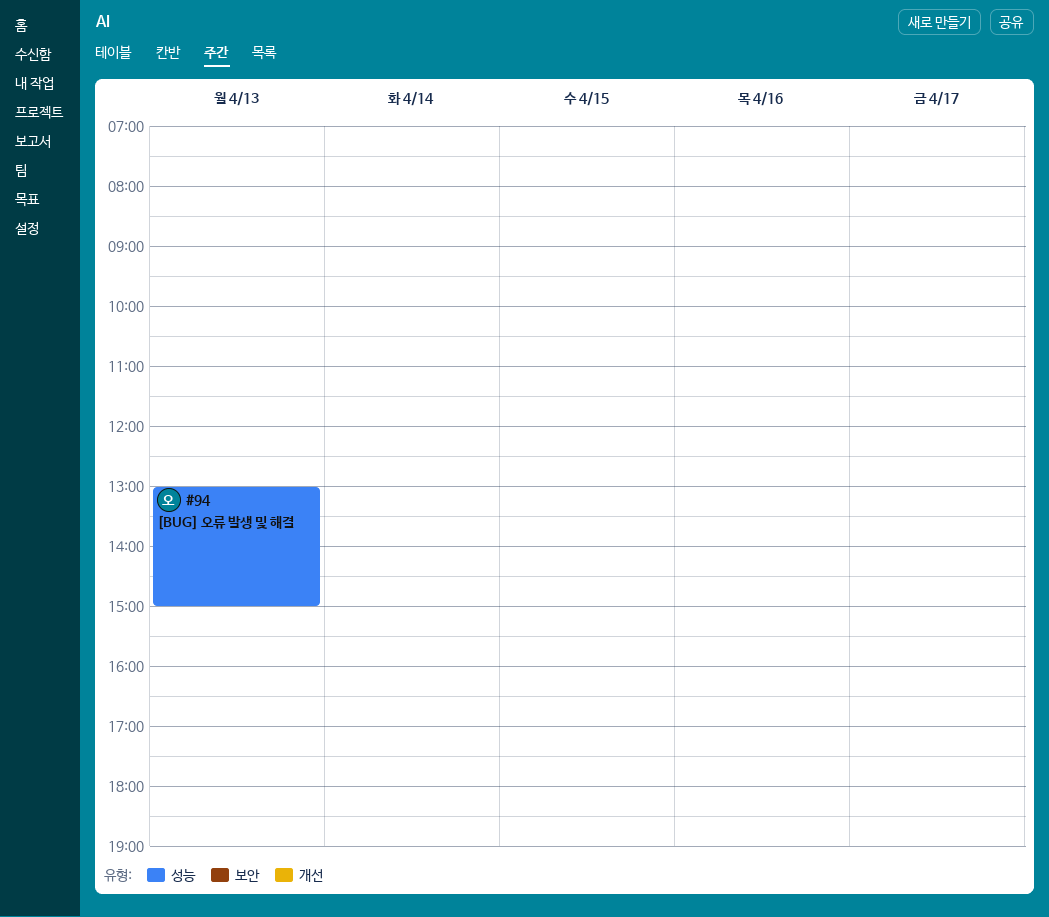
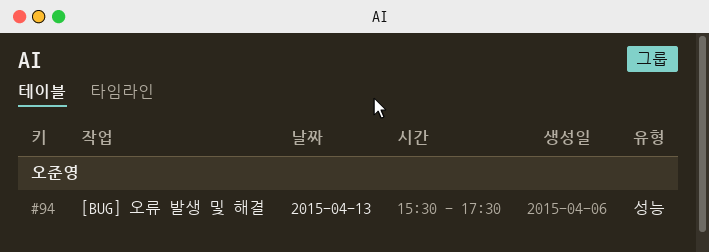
#94, begins: 13:00 -> 15:30
#94, ends: 15:00 -> 17:30

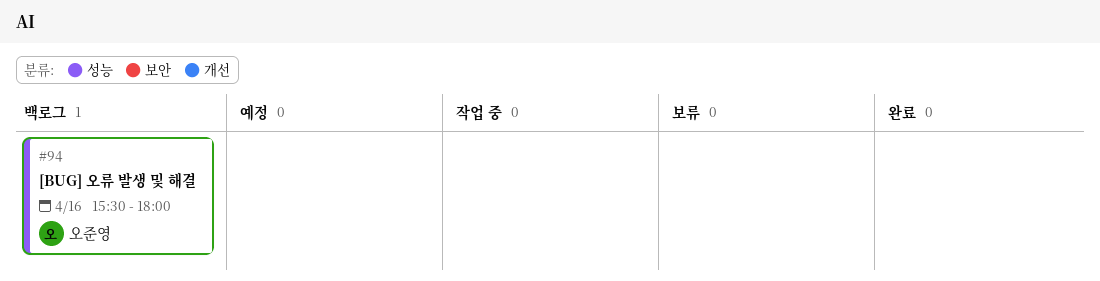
#94, day: Apr 13 -> Apr 16
#94, ends: 17:30 -> 18:00

